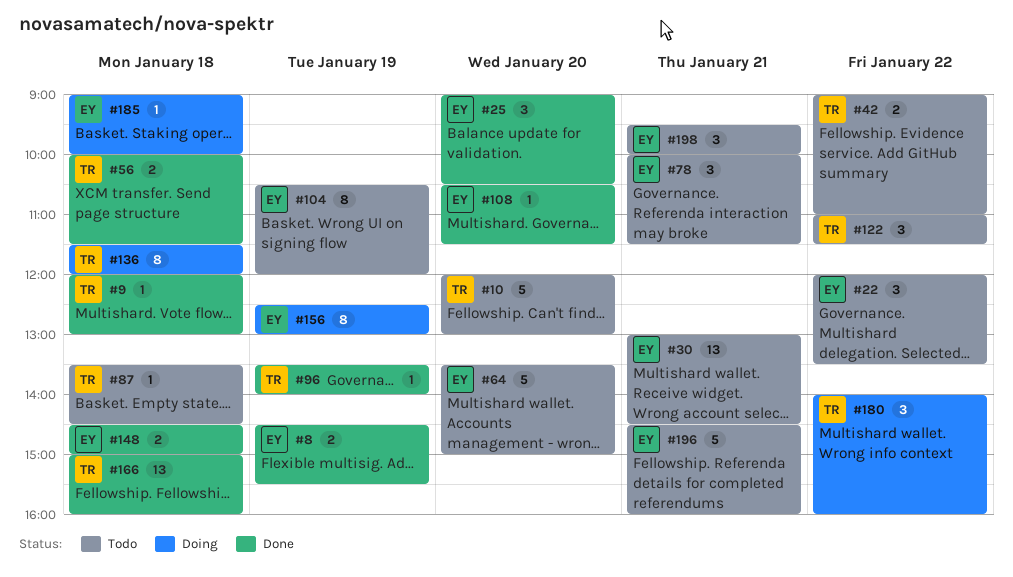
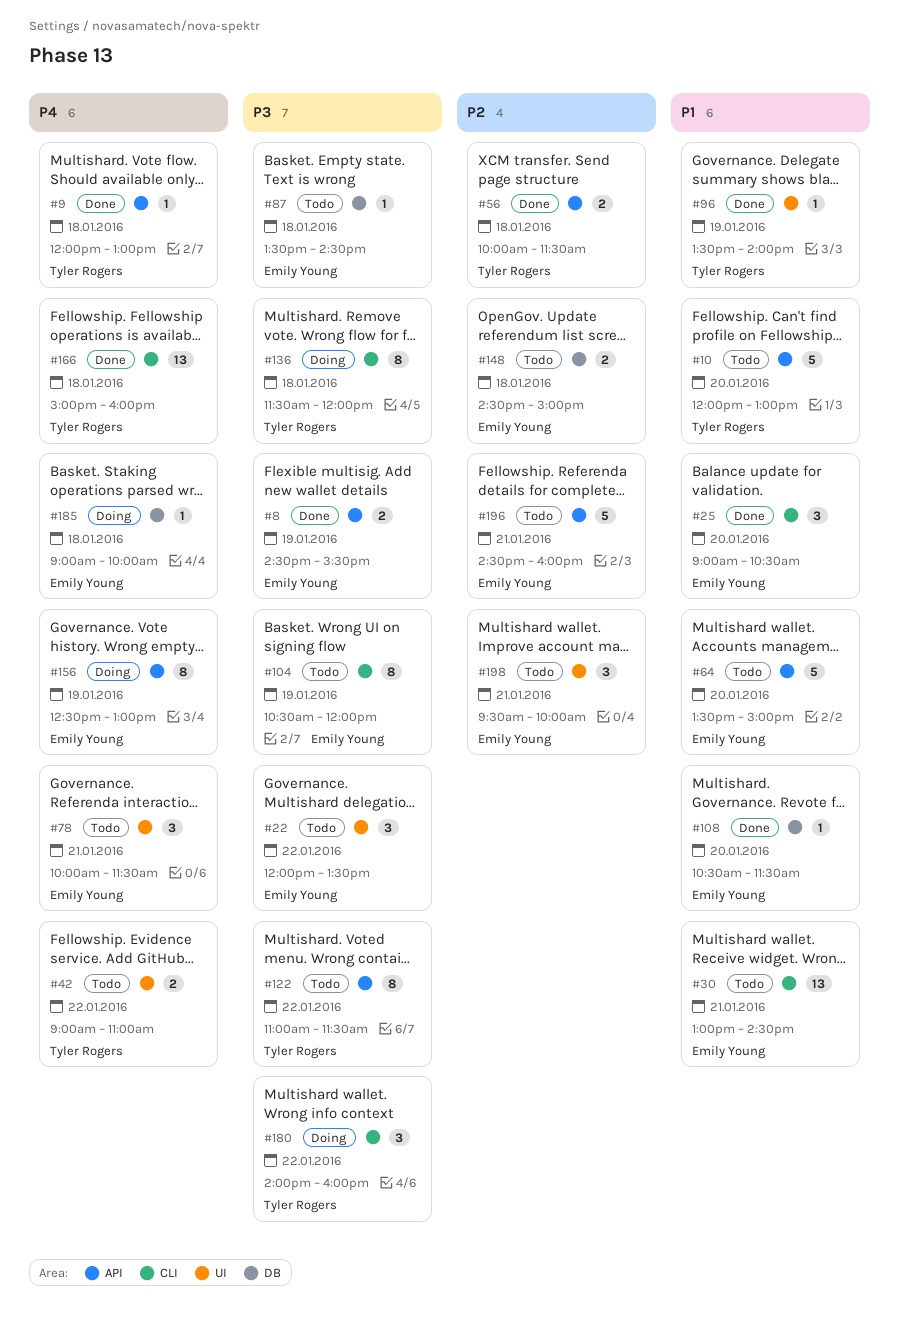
#87, owner: Tyler Rogers -> Emily Young
#122, estimate: 3 -> 8
#148, status: Done -> Todo

